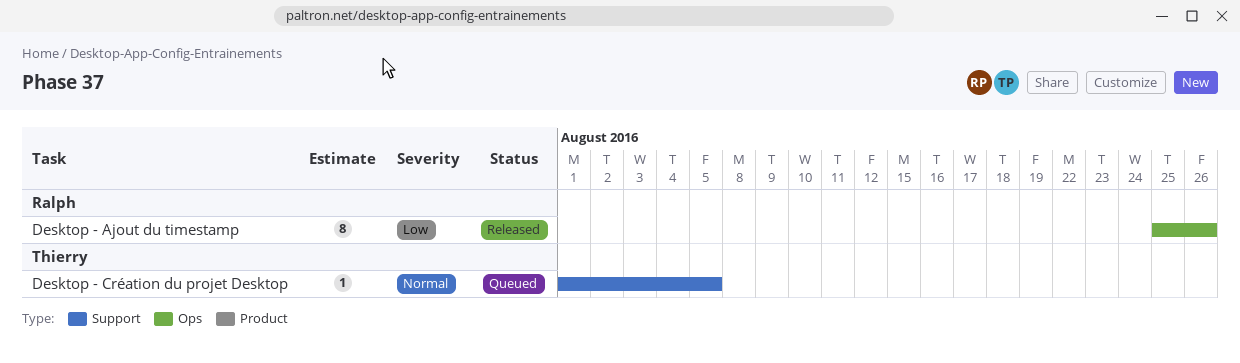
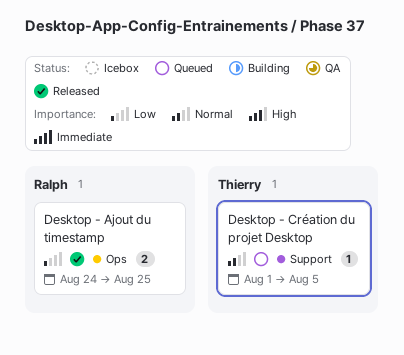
Desktop - Ajout du timestamp, estimate: 8 -> 2
Desktop - Ajout du timestamp, start: Aug 25 -> Aug 24
Desktop - Ajout du timestamp, due: Aug 26 -> Aug 25

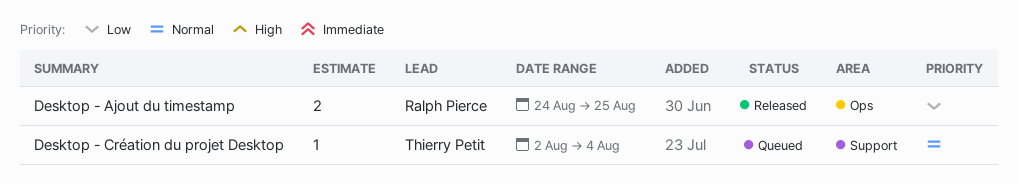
Desktop - Création du projet Desktop, start: Aug 1 -> Aug 2
Desktop - Création du projet Desktop, due: Aug 5 -> Aug 4

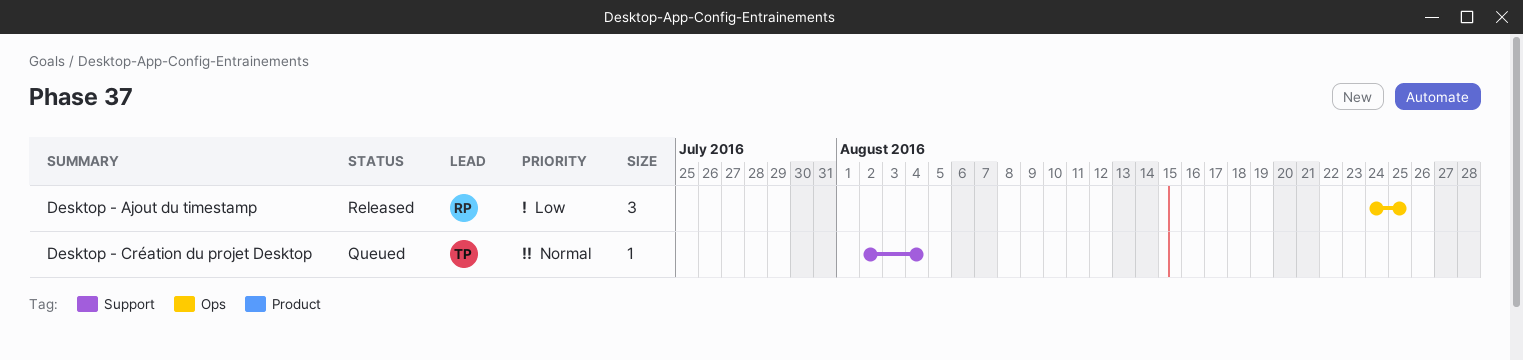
Desktop - Ajout du timestamp, estimate: 2 -> 3

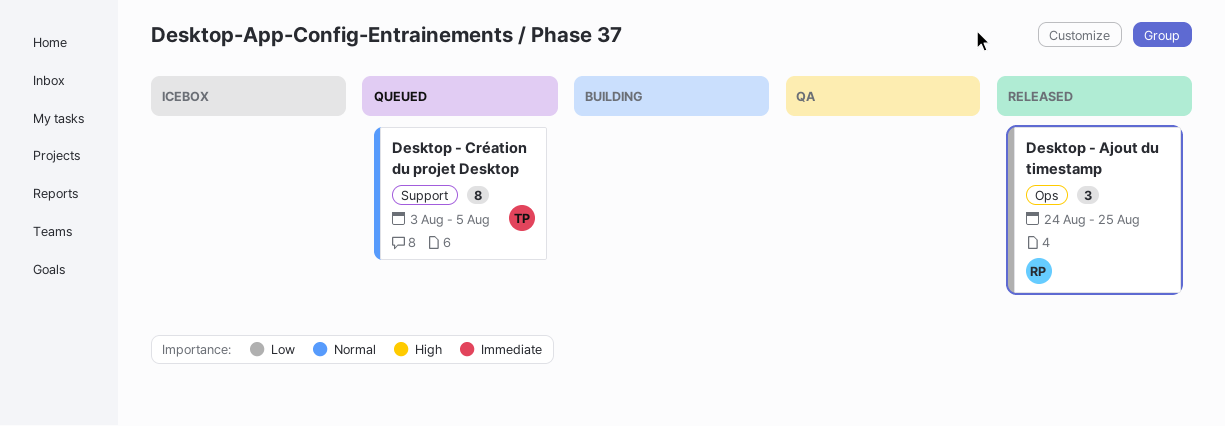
Desktop - Création du projet Desktop, estimate: 1 -> 8
Desktop - Création du projet Desktop, start: Aug 2 -> Aug 3
Desktop - Création du projet Desktop, due: Aug 4 -> Aug 5

